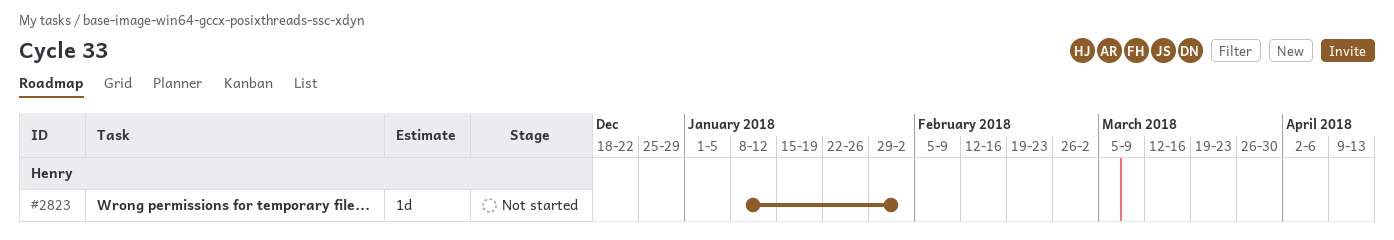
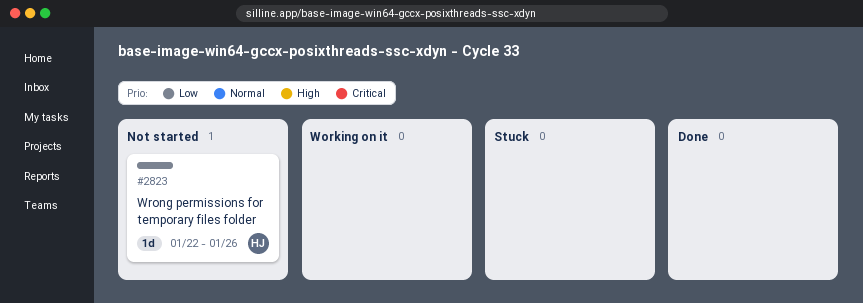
#2823, start: Jan 8 -> Jan 22
#2823, due: Feb 2 -> Jan 26

